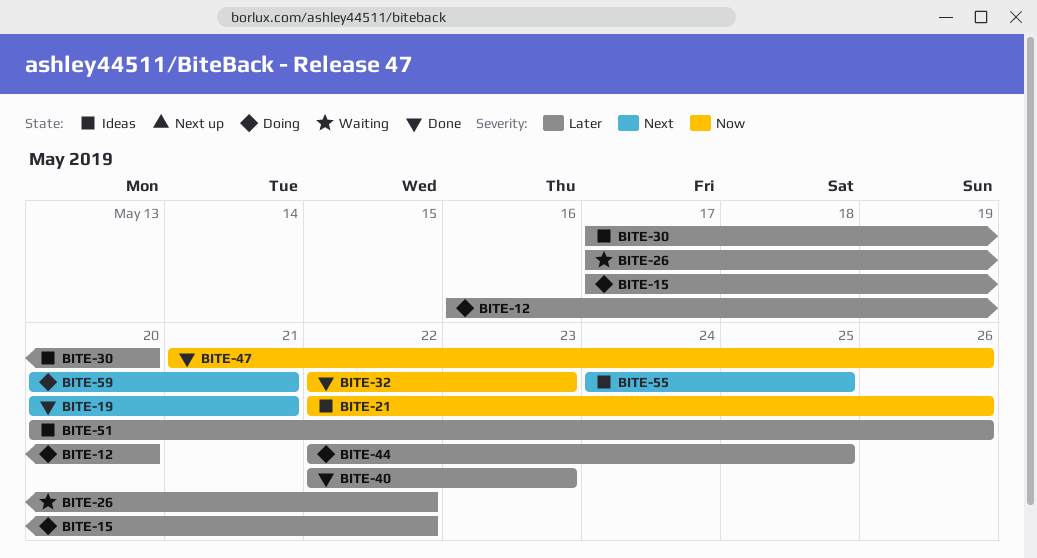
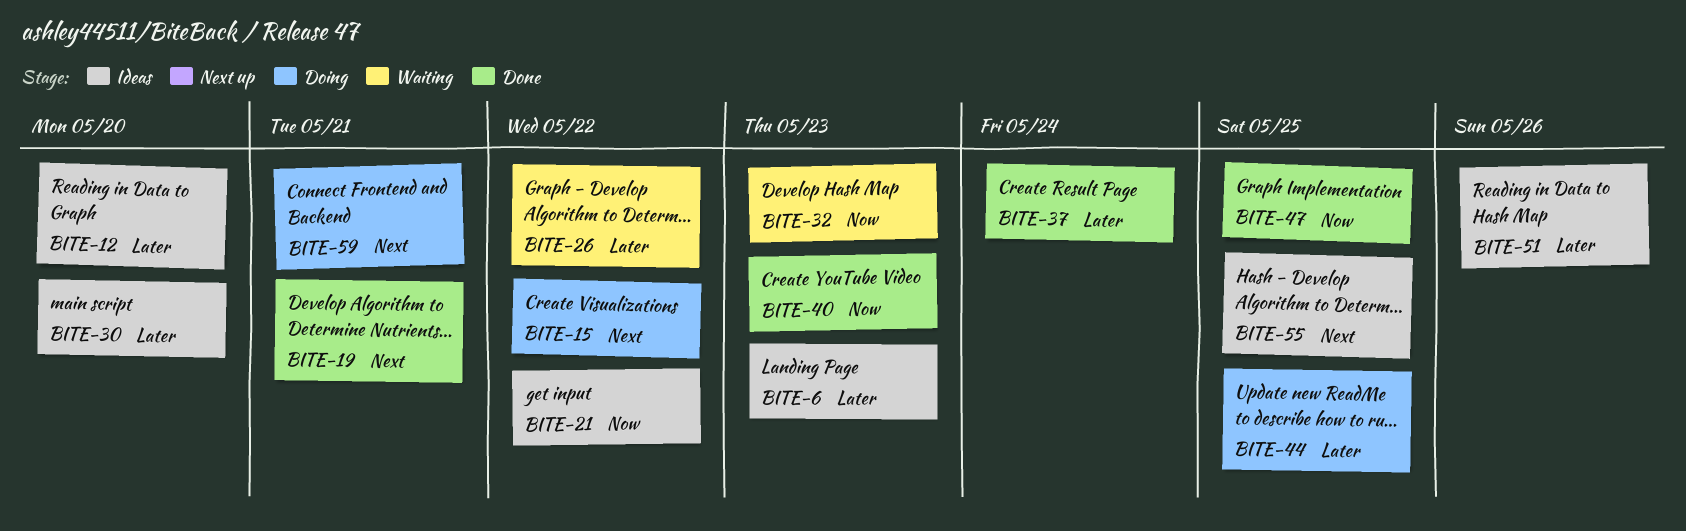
BITE-6: none -> present
BITE-12, status: Doing -> Ideas
BITE-15, priority: Later -> Next
BITE-21, due: May 26 -> May 22
BITE-32, status: Done -> Waiting
BITE-37: none -> present
BITE-40, priority: Later -> Now
BITE-47, due: May 26 -> May 25

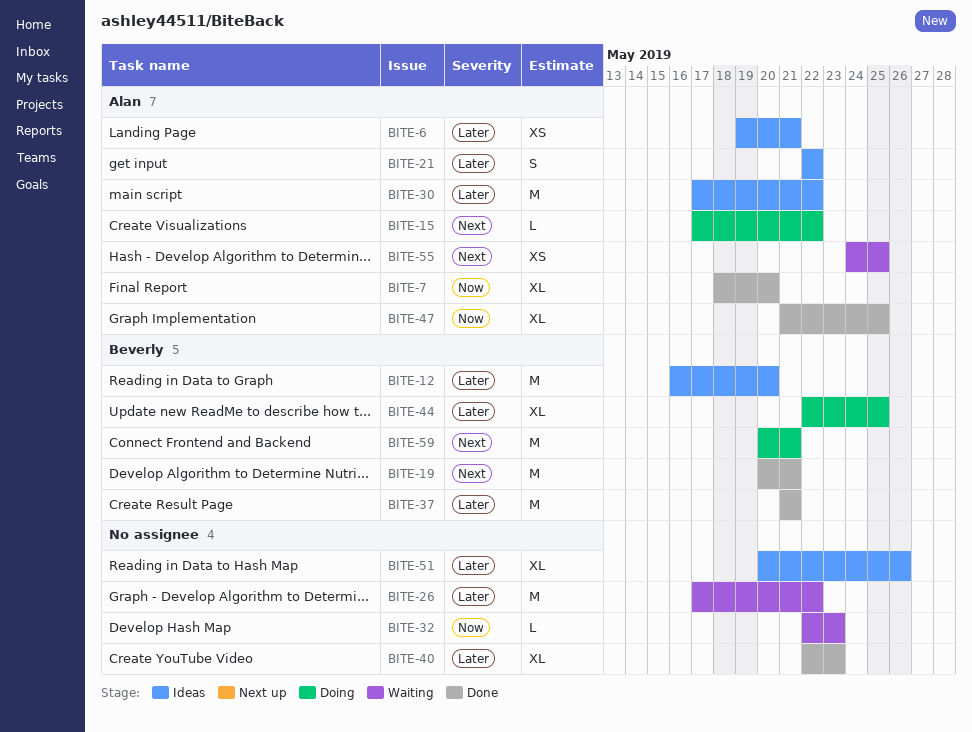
BITE-6, due: May 23 -> May 21
BITE-7: none -> present
BITE-21, priority: Now -> Later
BITE-30, due: May 20 -> May 22
BITE-37, due: May 24 -> May 21
BITE-40, priority: Now -> Later
BITE-55, status: Ideas -> Waiting

